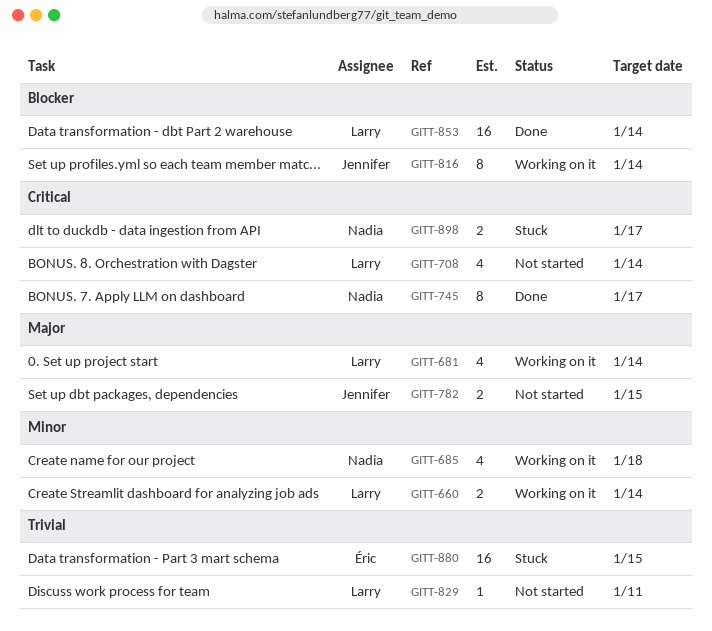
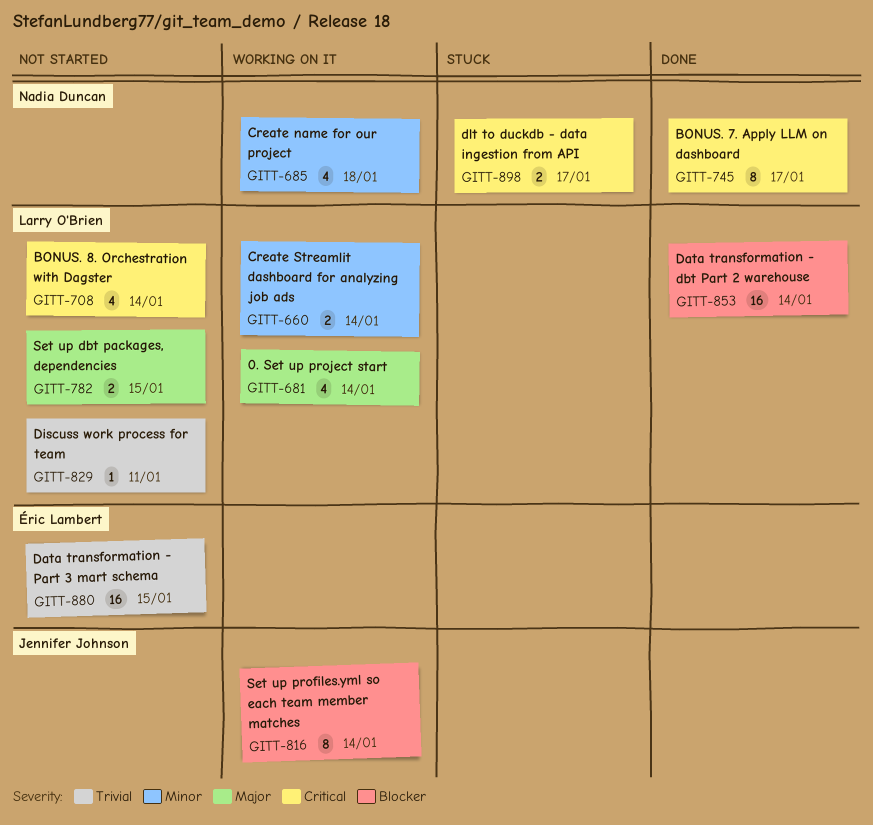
GITT-782, owner: Jennifer Johnson -> Larry O'Brien
GITT-880, status: Stuck -> Not started

